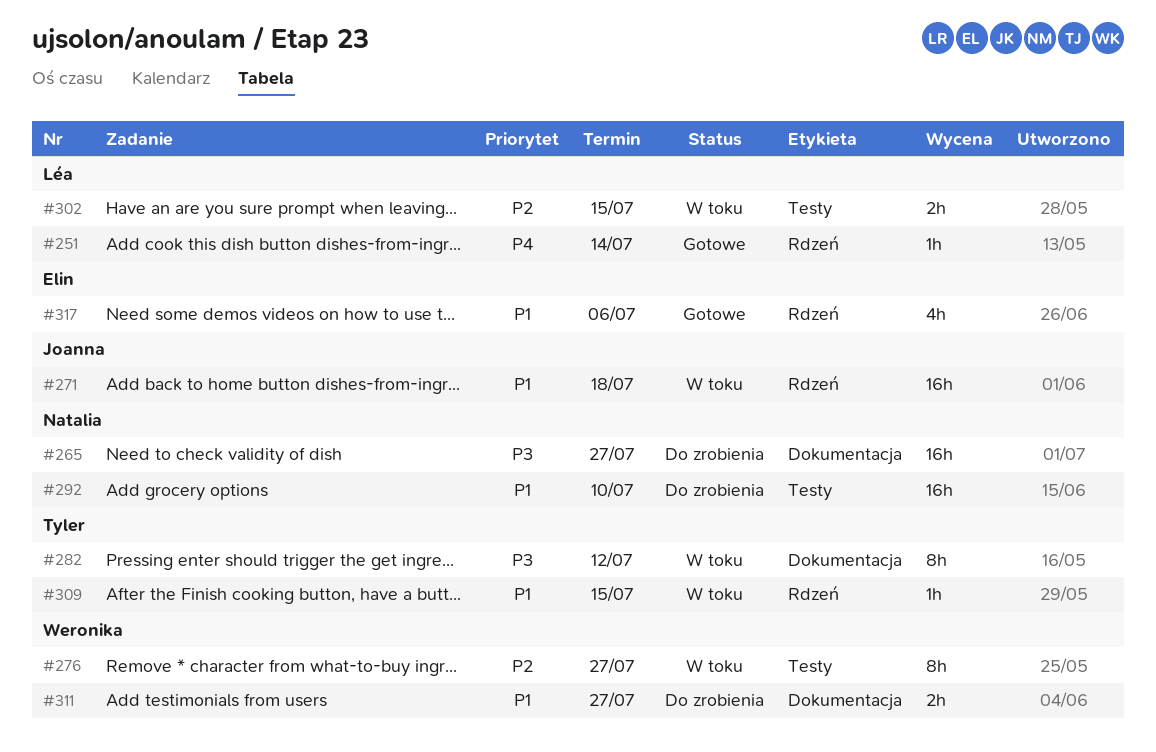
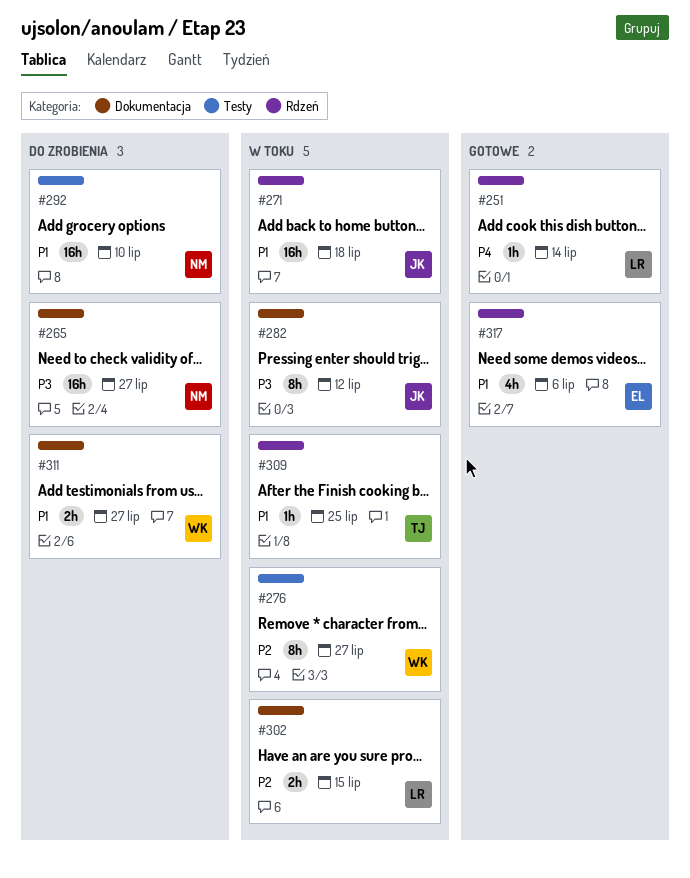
#282, owner: Tyler -> Joanna
#302, label: Testy -> Dokumentacja
#309, due: Jul 15 -> Jul 25

